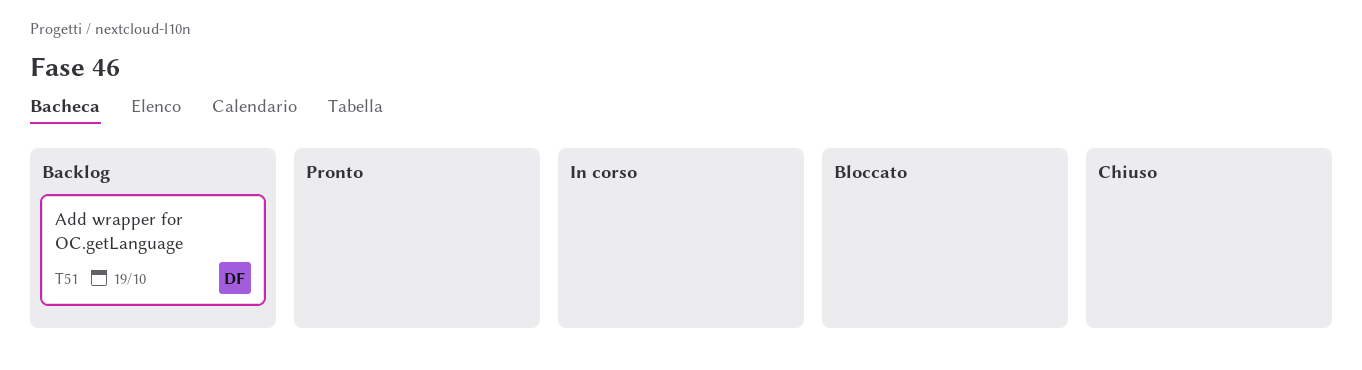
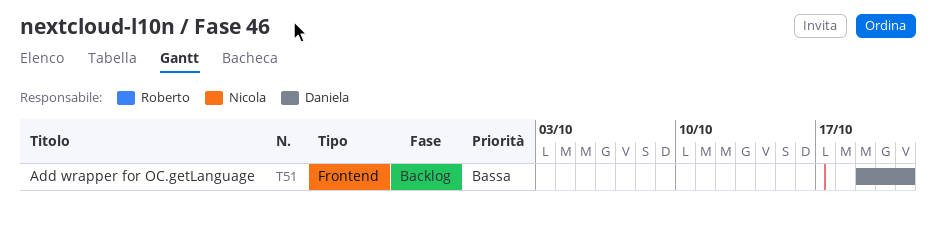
T51, due: Oct 19 -> Oct 21

